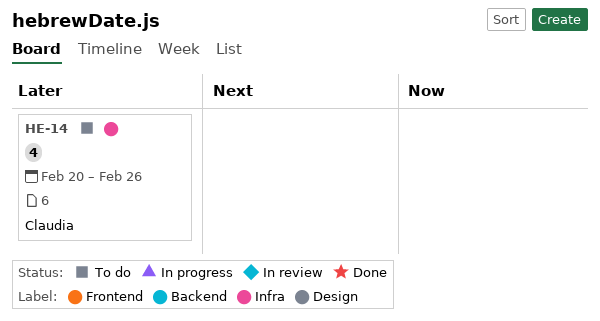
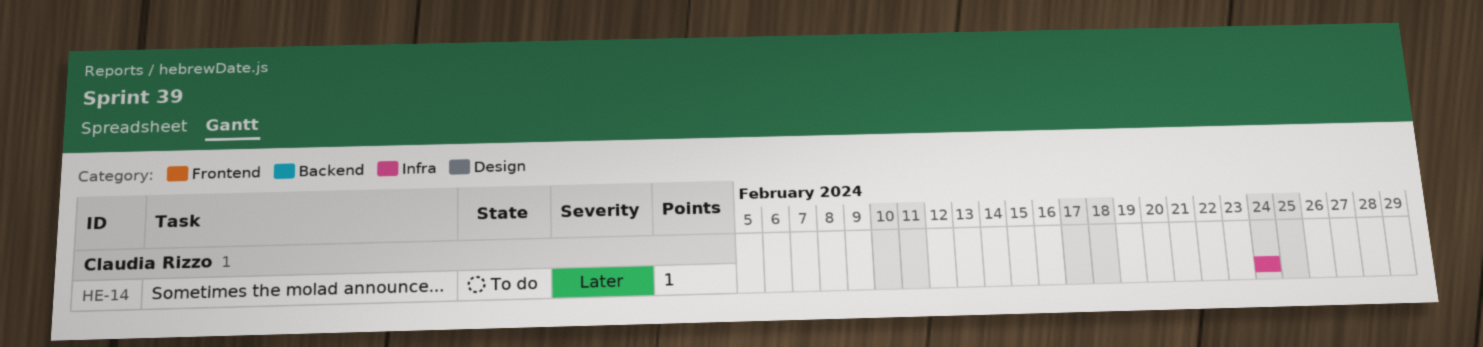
HE-14, estimate: 4 -> 1
HE-14, start: Feb 20 -> Feb 24
HE-14, due: Feb 26 -> Feb 24

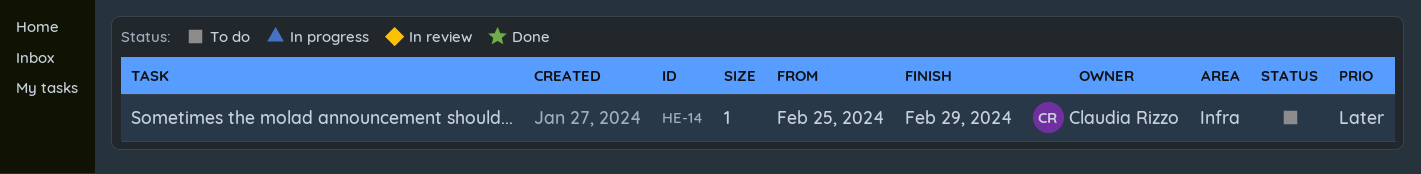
HE-14, start: Feb 24 -> Feb 25
HE-14, due: Feb 24 -> Feb 29

